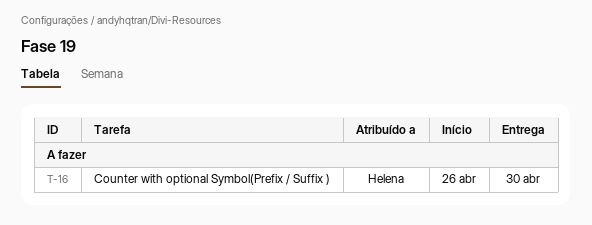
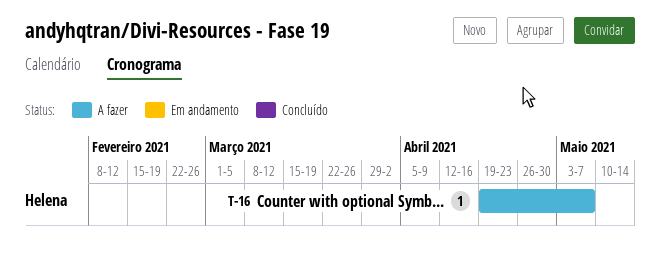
T-16, start: Apr 26 -> Apr 19
T-16, due: Apr 30 -> May 7

